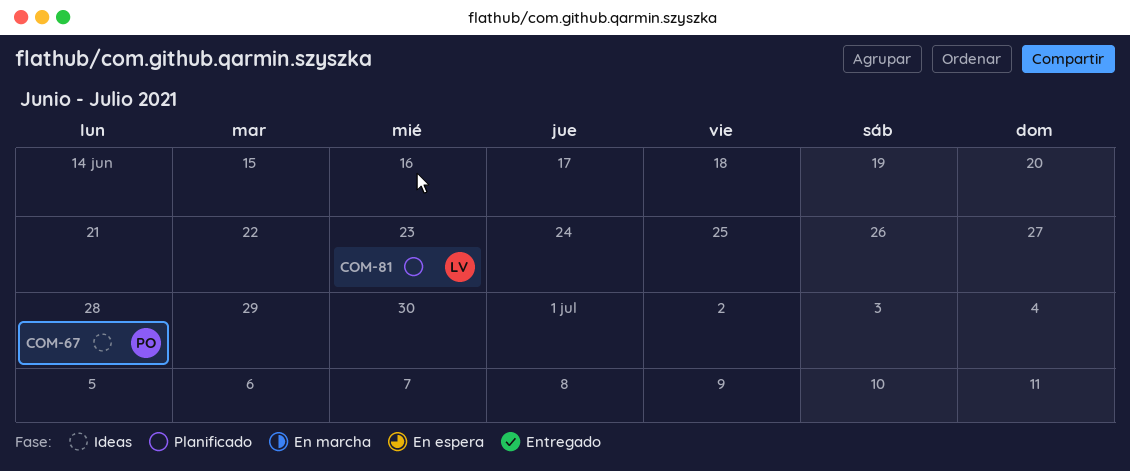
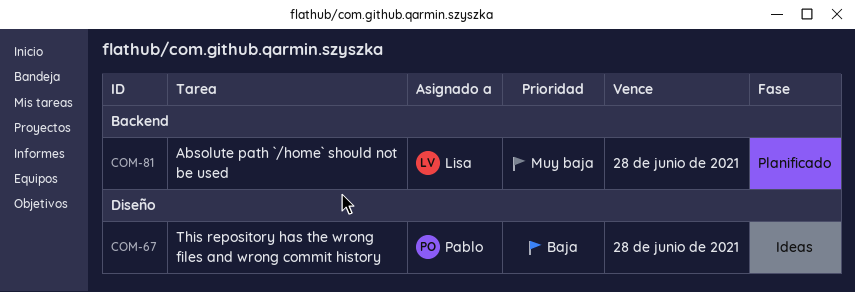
COM-81, due: Jun 23 -> Jun 28

